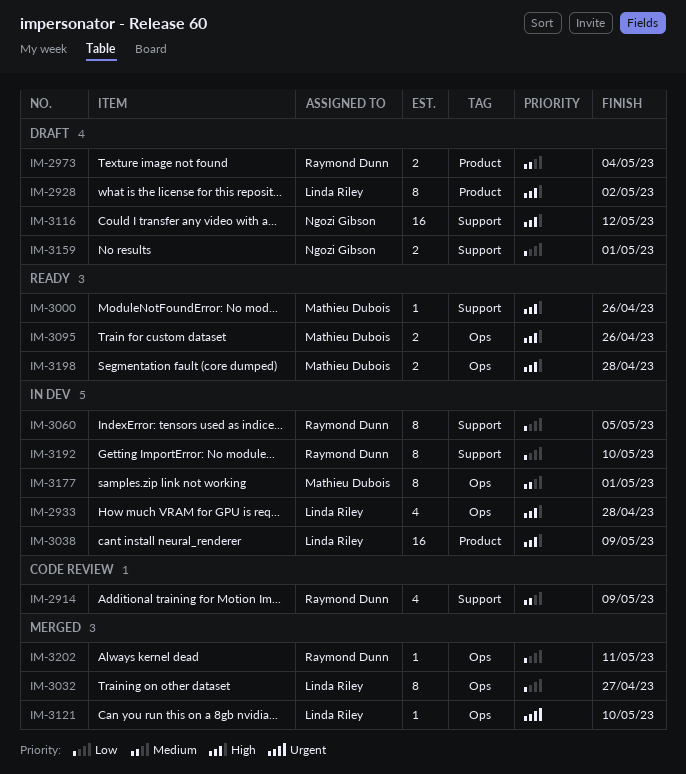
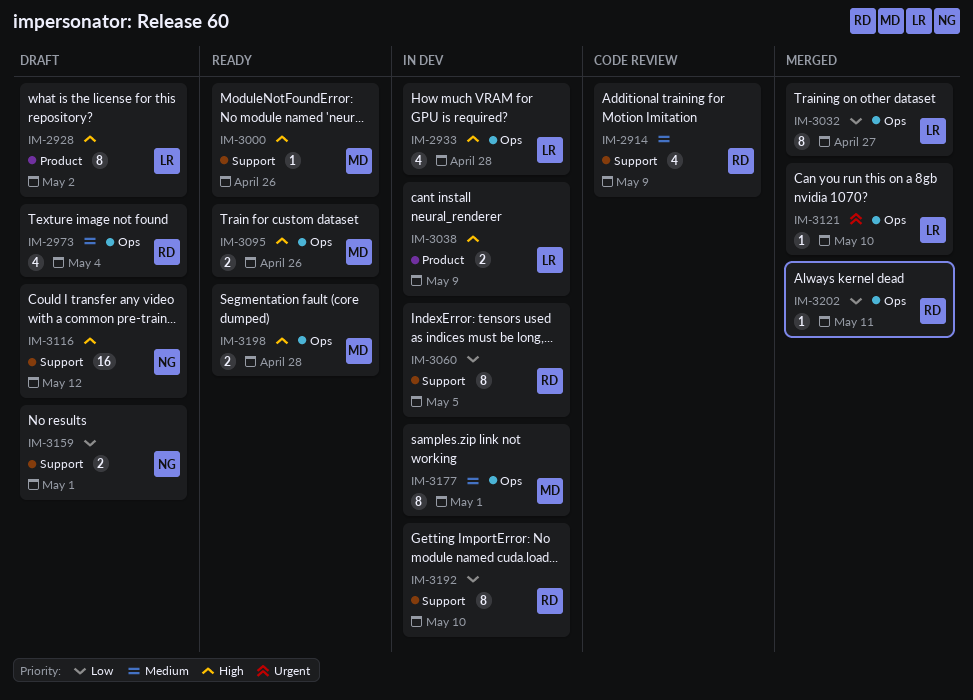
IM-2973, label: Product -> Ops
IM-2973, estimate: 2 -> 4
IM-3038, estimate: 16 -> 2

